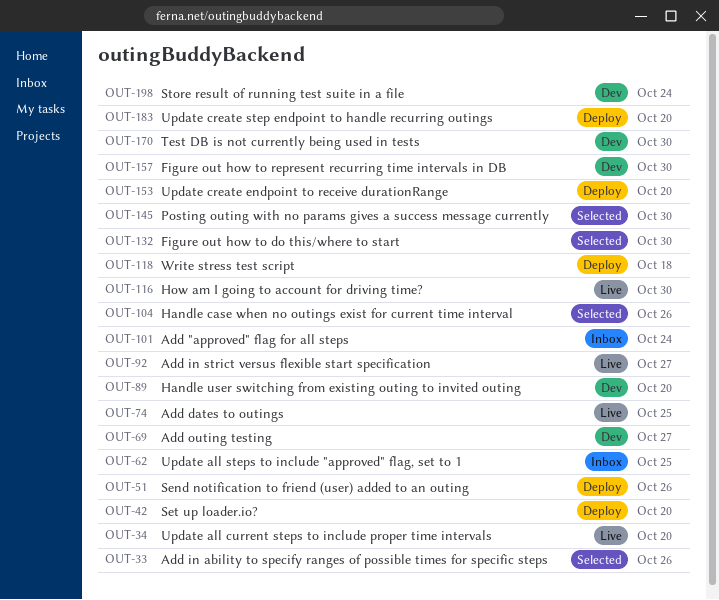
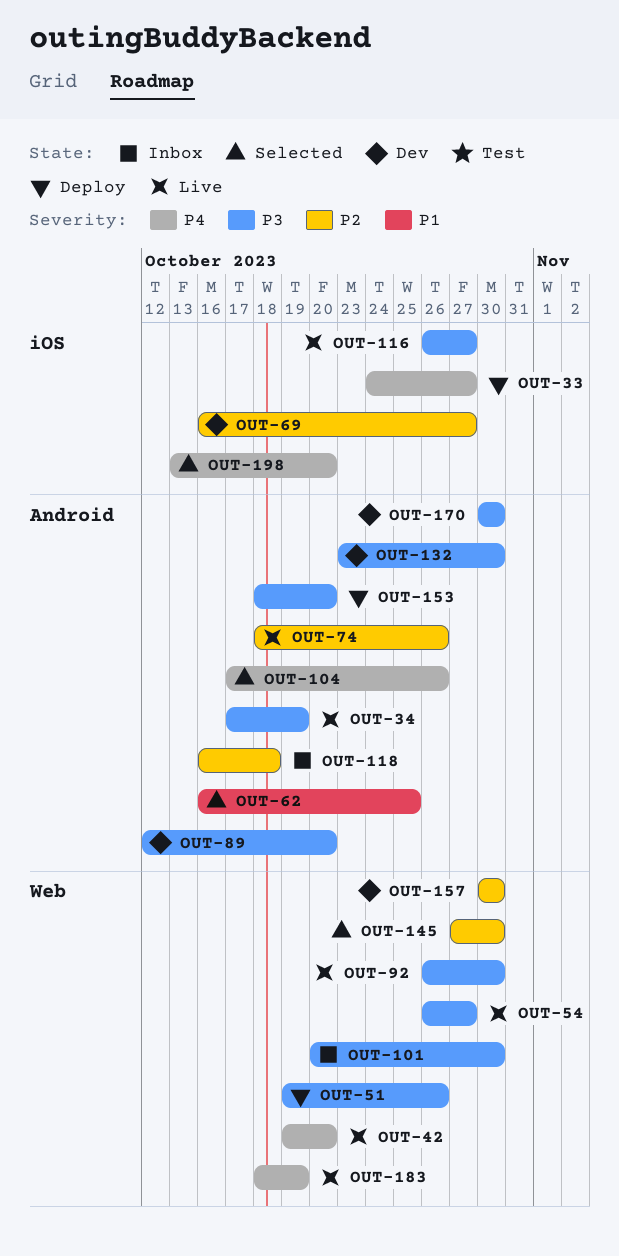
OUT-33, status: Selected -> Deploy
OUT-33, due: Oct 26 -> Oct 27
OUT-34, due: Oct 20 -> Oct 19
OUT-42, status: Deploy -> Live
OUT-54: none -> present
OUT-62, status: Inbox -> Selected
OUT-74, due: Oct 25 -> Oct 26
OUT-92, due: Oct 27 -> Oct 30
OUT-101, due: Oct 24 -> Oct 30
OUT-116, due: Oct 30 -> Oct 27
OUT-118, status: Deploy -> Inbox
OUT-132, status: Selected -> Dev
OUT-183, status: Deploy -> Live
OUT-183, due: Oct 20 -> Oct 19
OUT-198, status: Dev -> Selected
OUT-198, due: Oct 24 -> Oct 20

